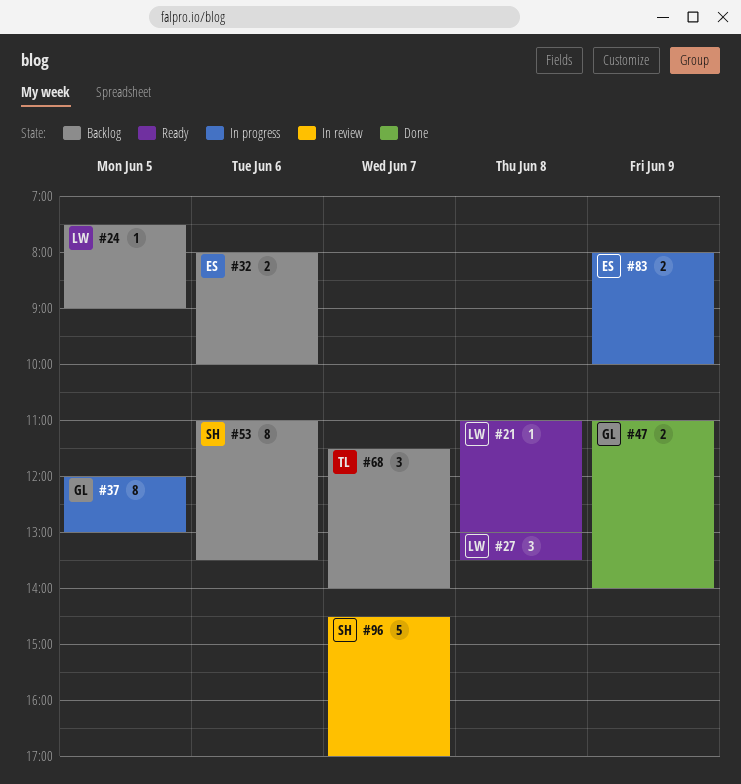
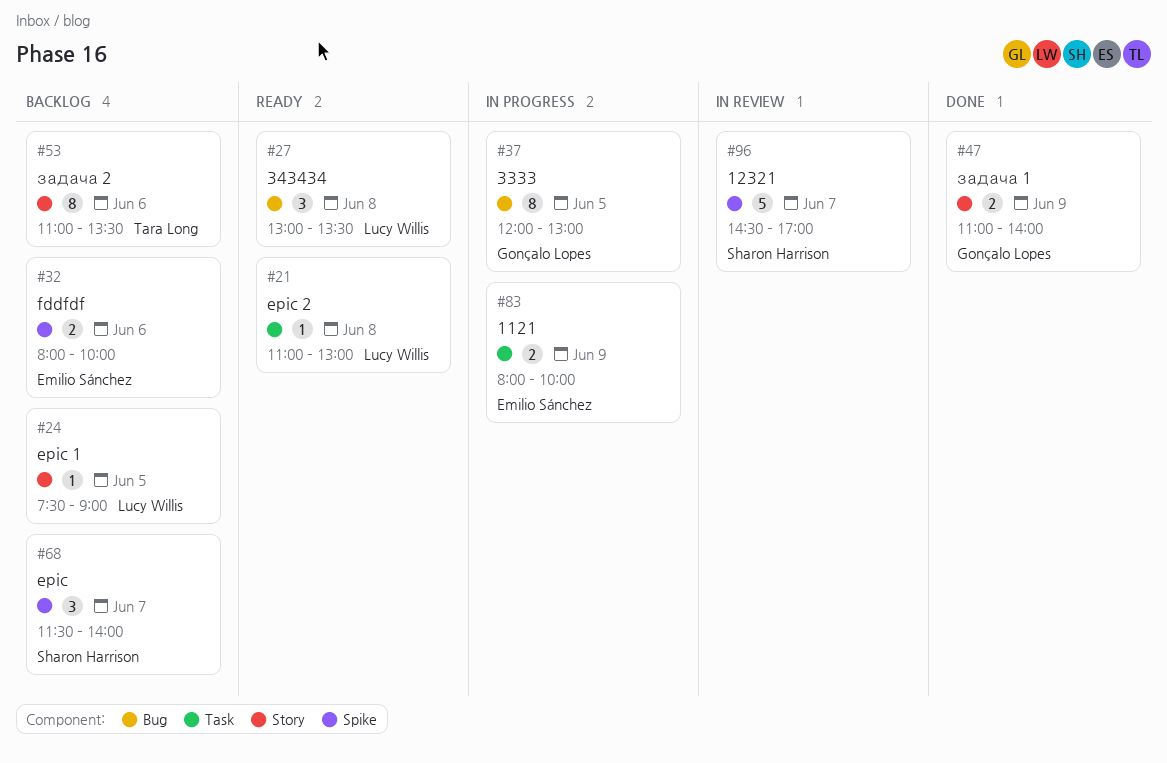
#53, owner: Sharon Harrison -> Tara Long
#68, owner: Tara Long -> Sharon Harrison

